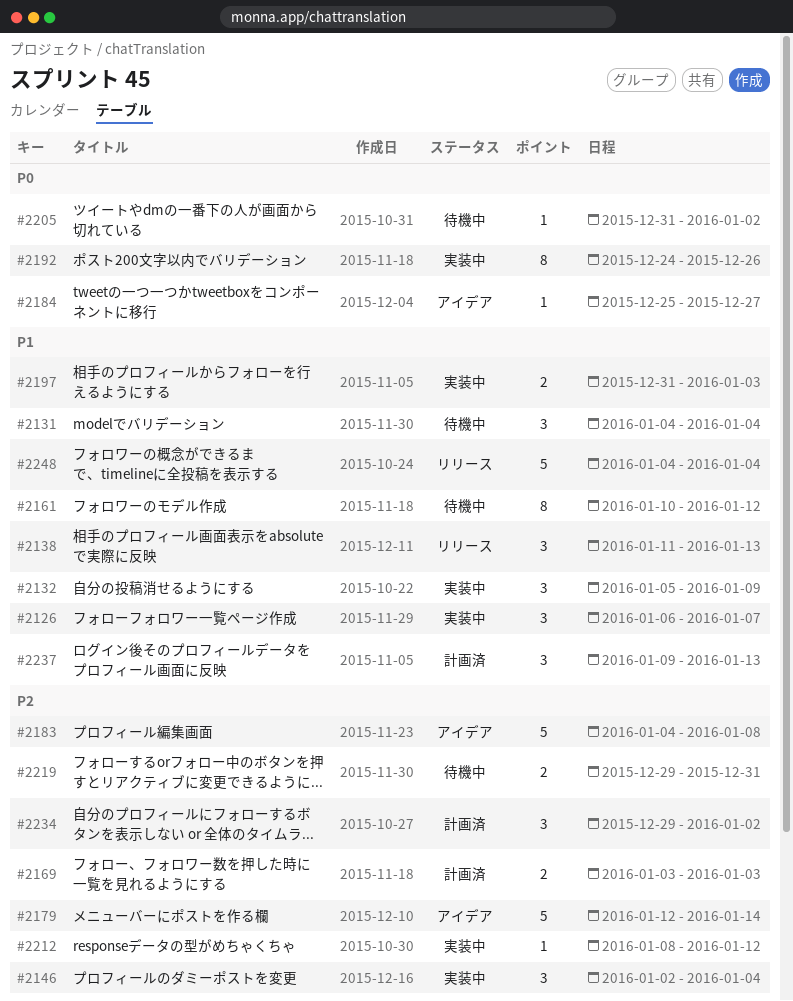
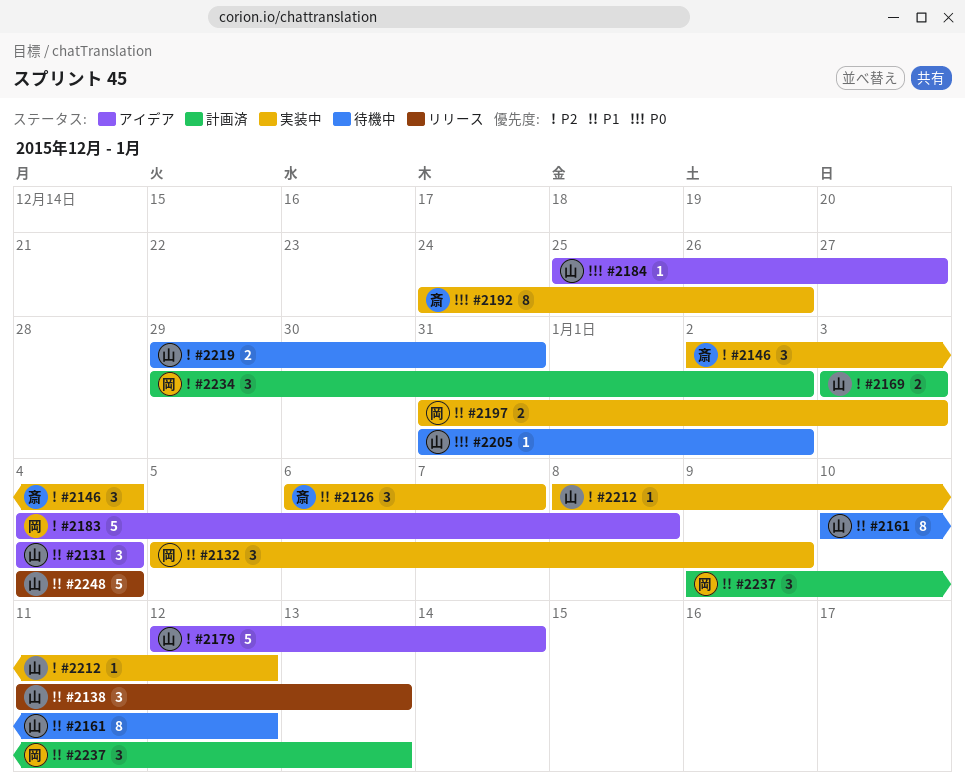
#2131, status: 待機中 -> アイデア

